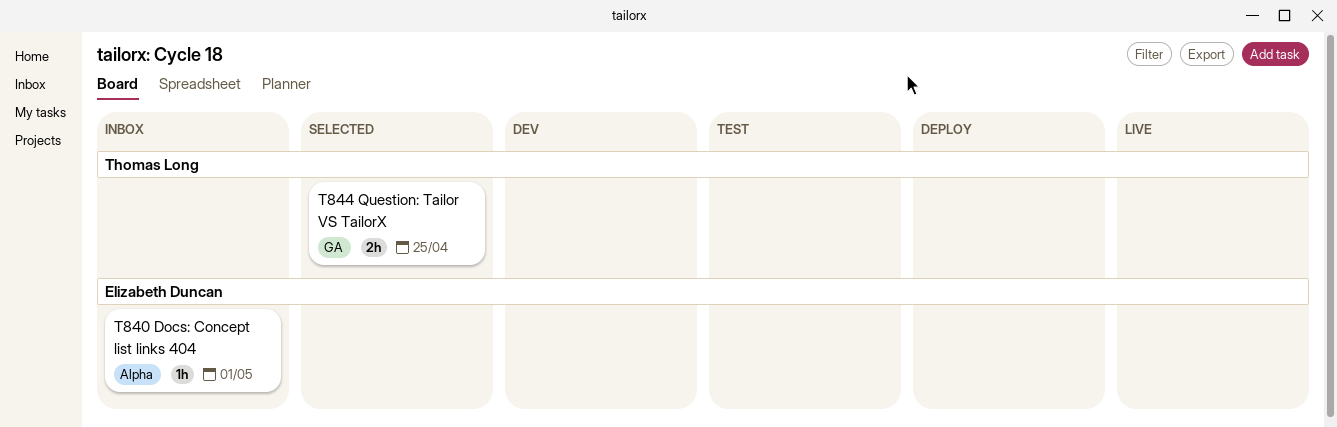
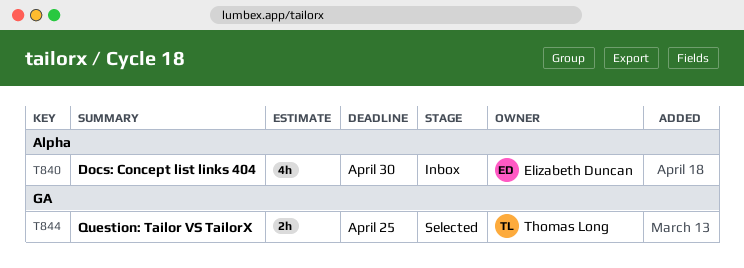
T840, estimate: 1h -> 4h
T840, due: May 1 -> Apr 30

